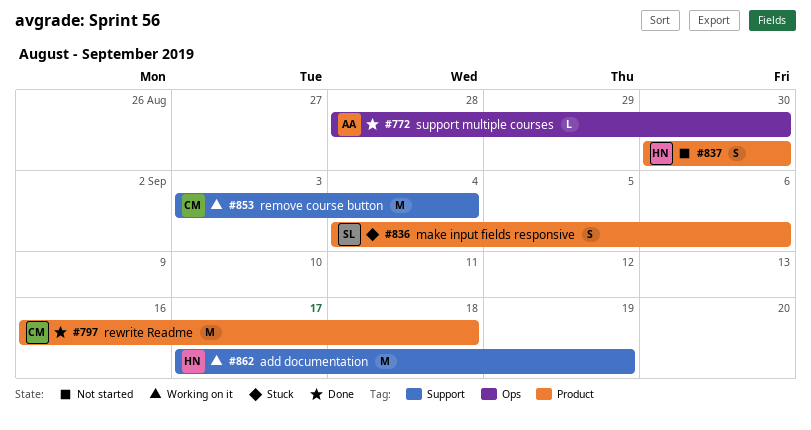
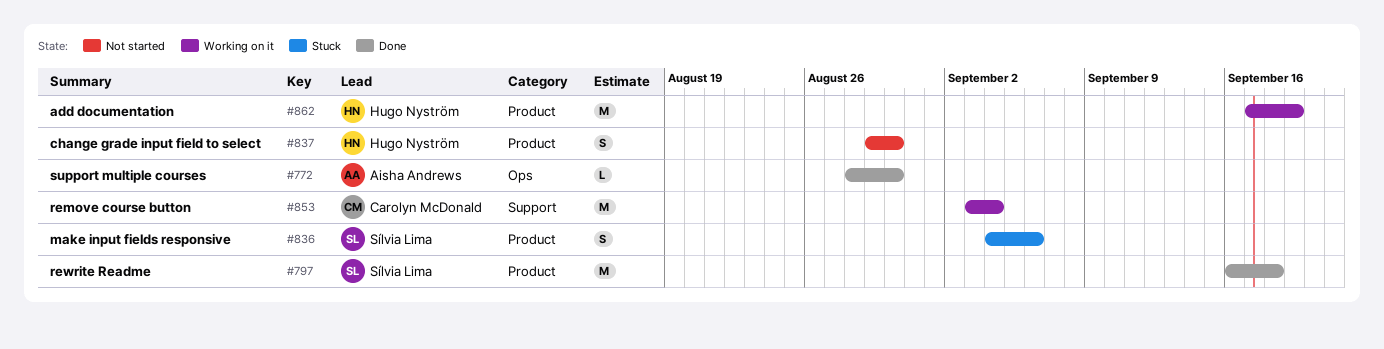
#797, owner: Carolyn McDonald -> Sílvia Lima
#837, start: Aug 30 -> Aug 29
#862, label: Support -> Product

